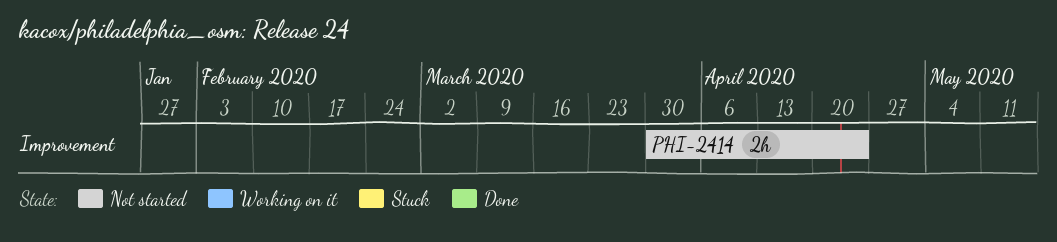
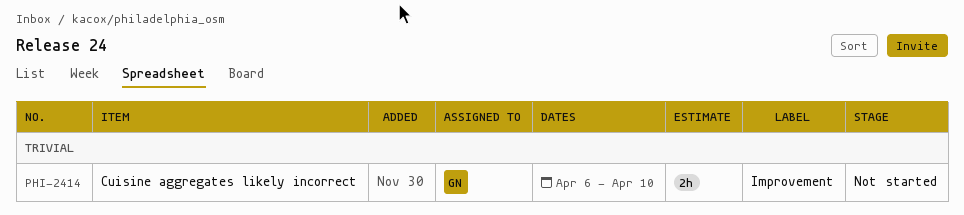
PHI-2414, start: Mar 30 -> Apr 6
PHI-2414, due: Apr 24 -> Apr 10

